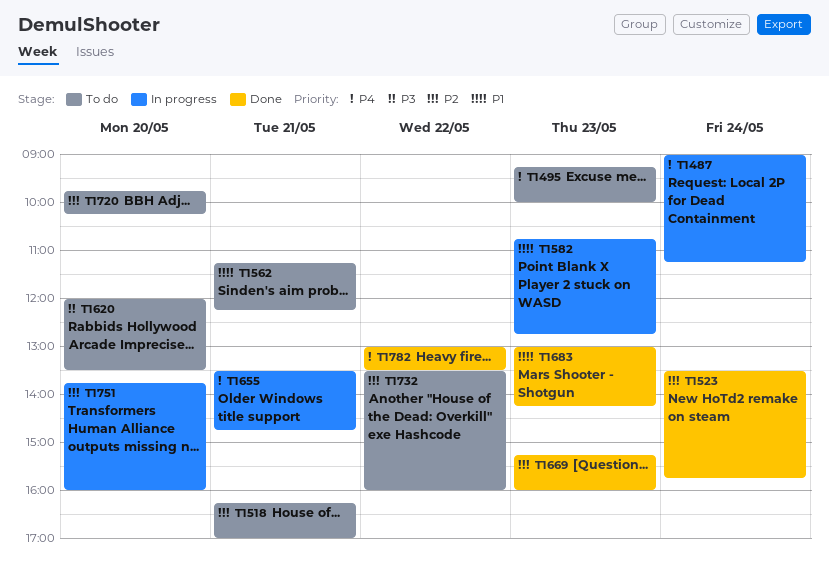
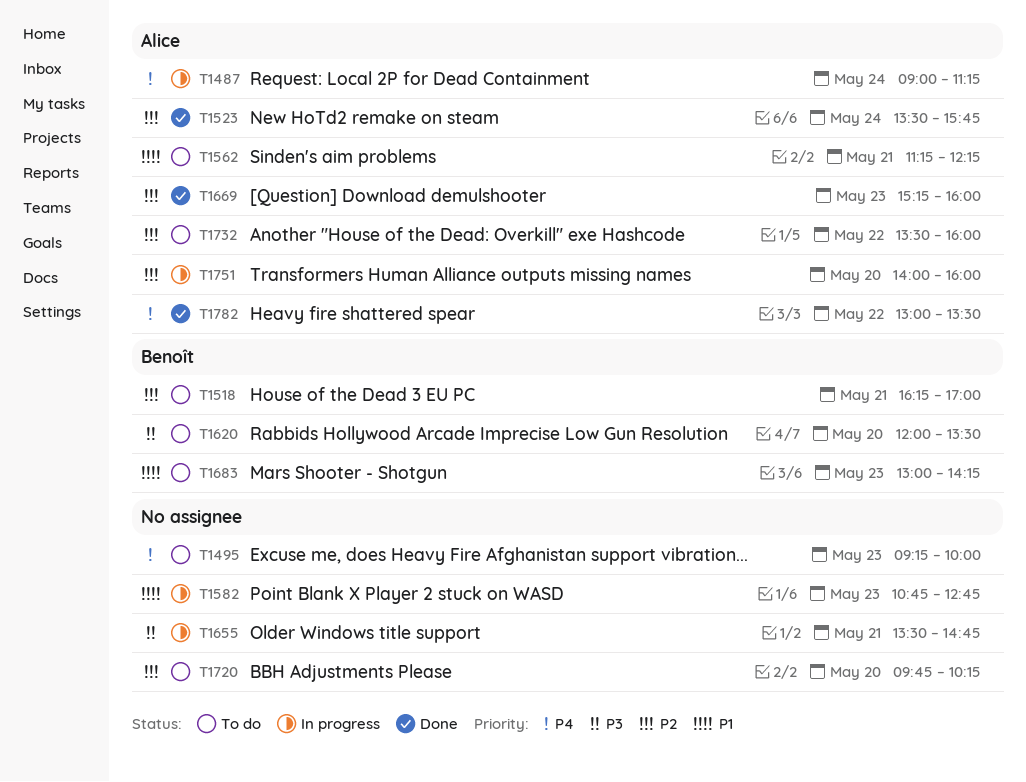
T1655, priority: P4 -> P3
T1683, status: Done -> To do
T1751, begins: 13:45 -> 14:00

